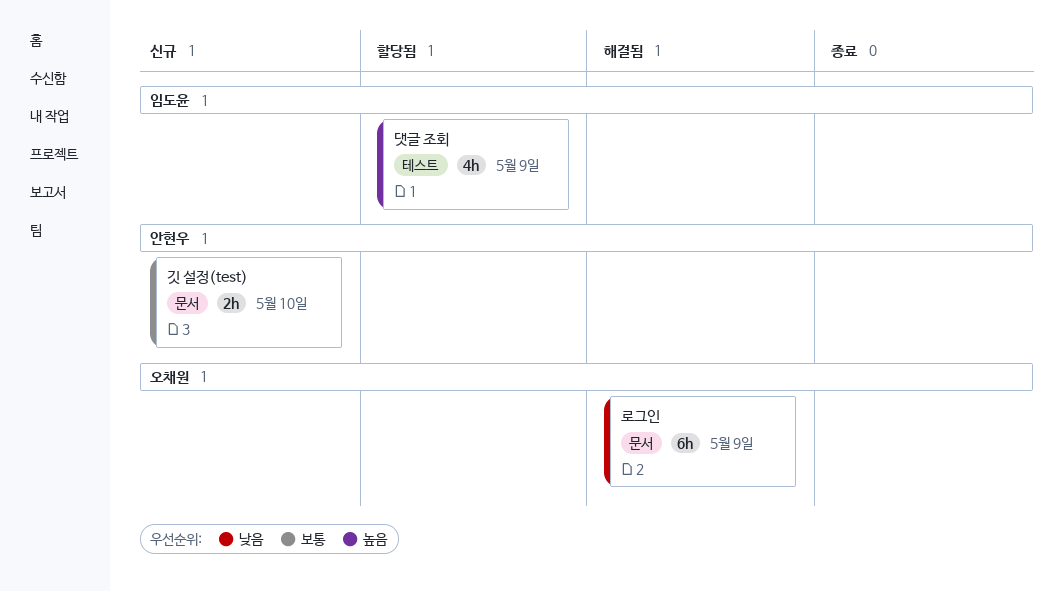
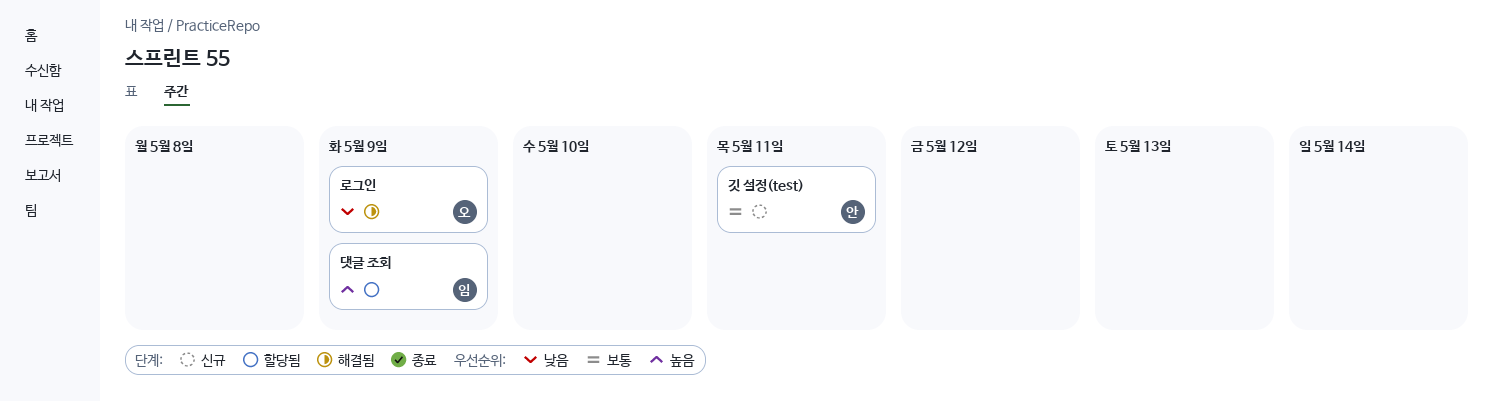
깃 설정(test), due: May 10 -> May 11

